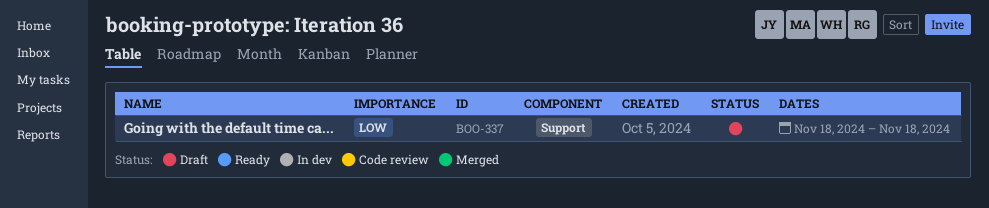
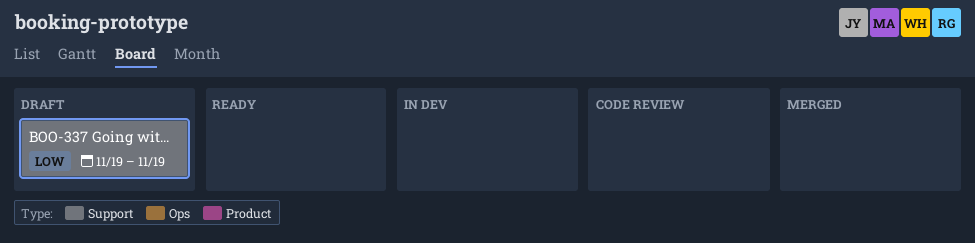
BOO-337, start: Nov 18 -> Nov 19
BOO-337, due: Nov 18 -> Nov 19

